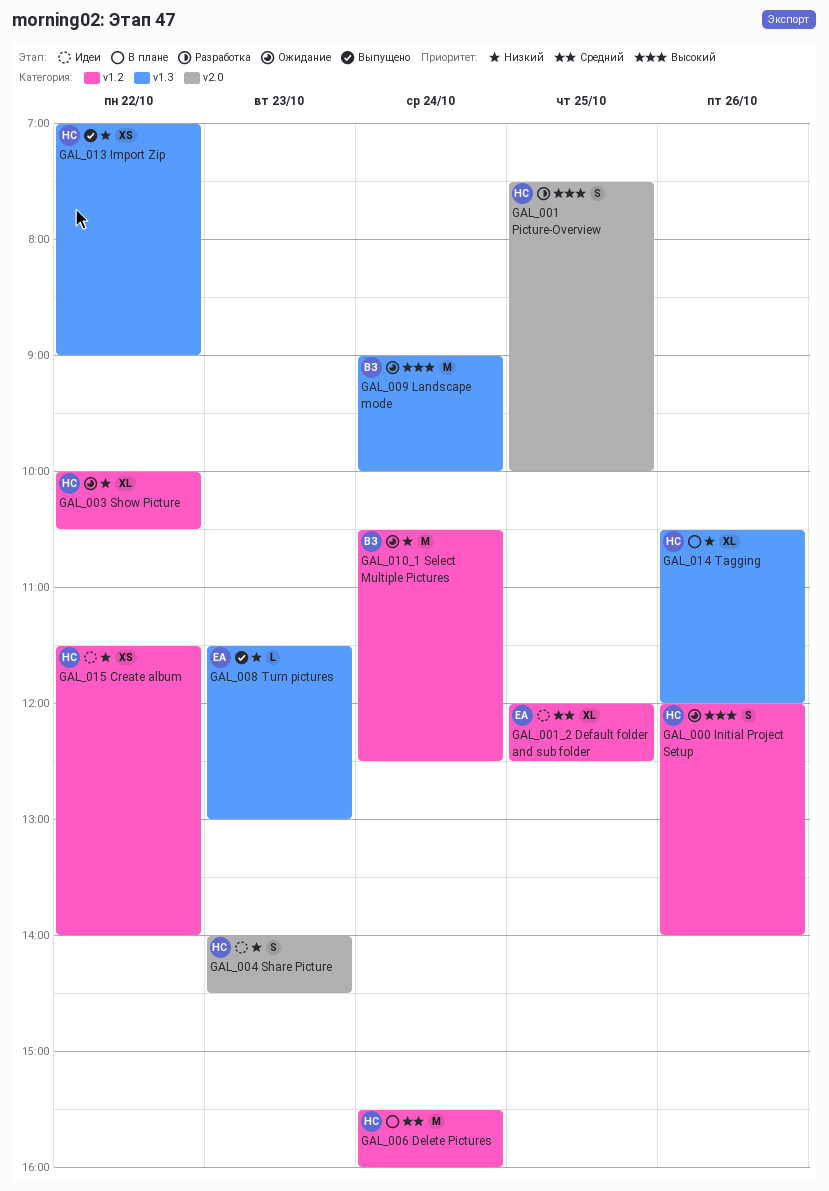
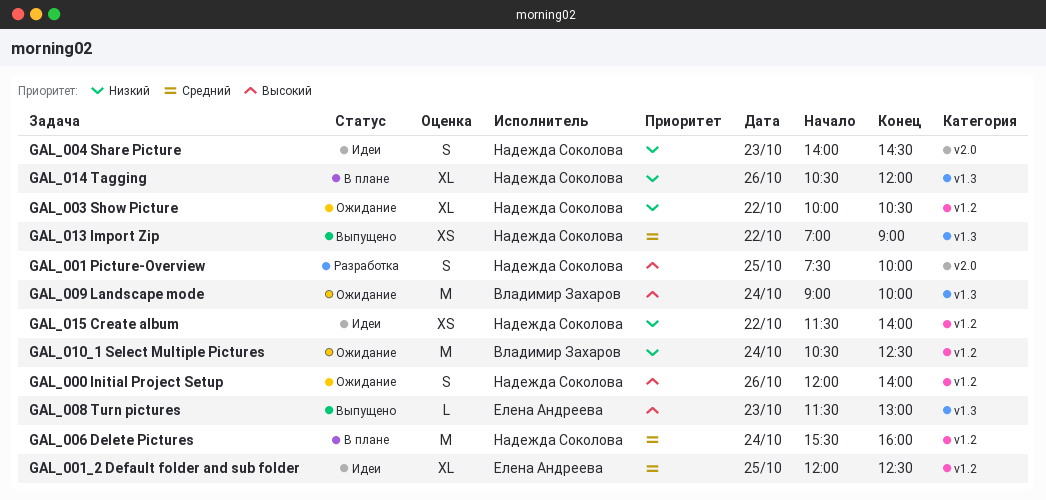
GAL_008 Turn pictures, priority: Низкий -> Высокий
GAL_013 Import Zip, priority: Низкий -> Средний

